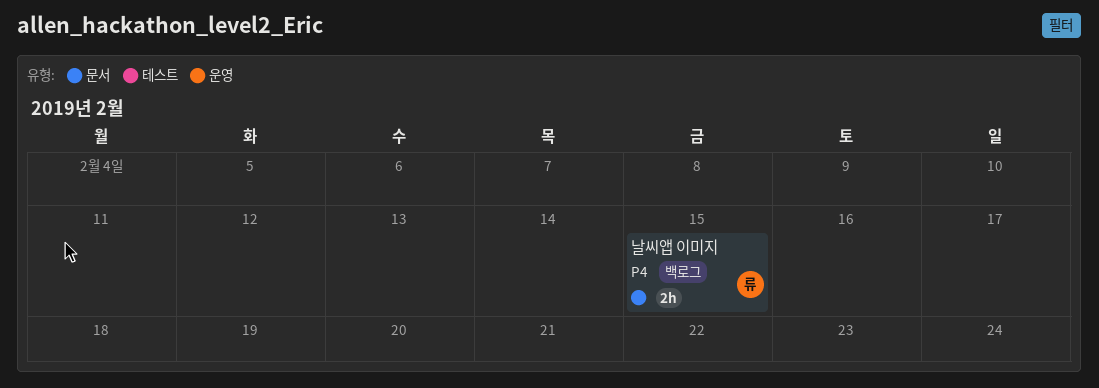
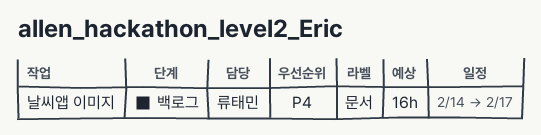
날씨앱 이미지, estimate: 2h -> 16h
날씨앱 이미지, due: Feb 15 -> Feb 17

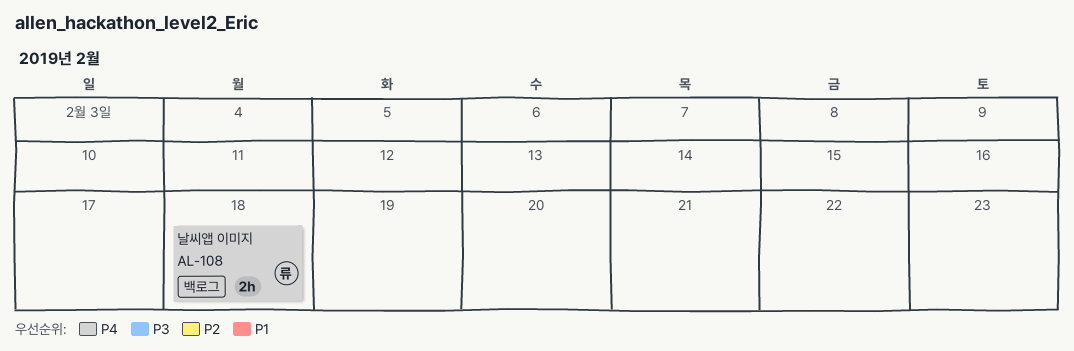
날씨앱 이미지, estimate: 16h -> 2h
날씨앱 이미지, due: Feb 17 -> Feb 18

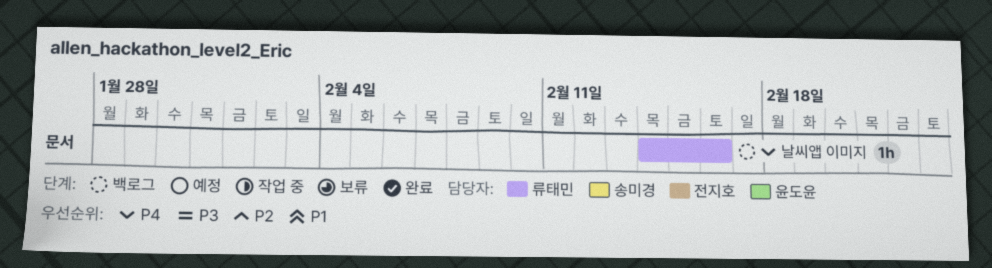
날씨앱 이미지, estimate: 2h -> 1h
날씨앱 이미지, due: Feb 18 -> Feb 16

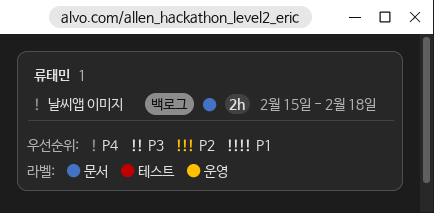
날씨앱 이미지, estimate: 1h -> 2h
날씨앱 이미지, start: Feb 14 -> Feb 15
날씨앱 이미지, due: Feb 16 -> Feb 18

